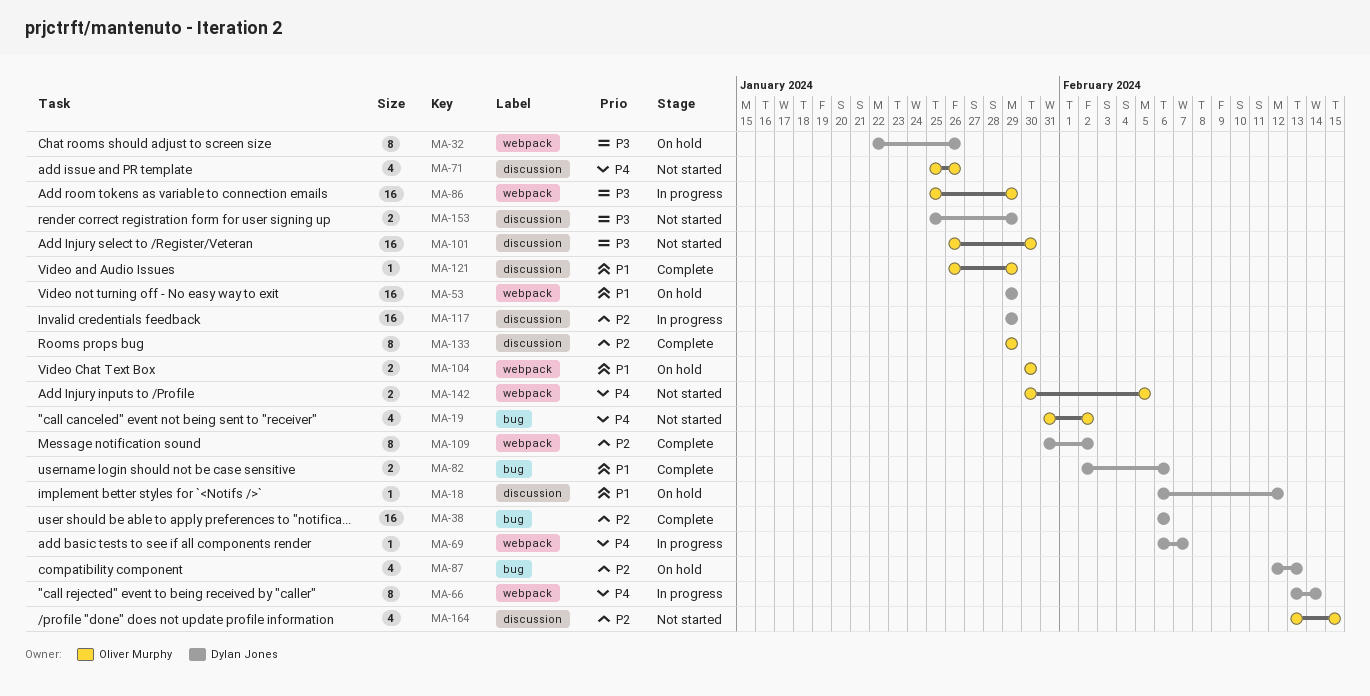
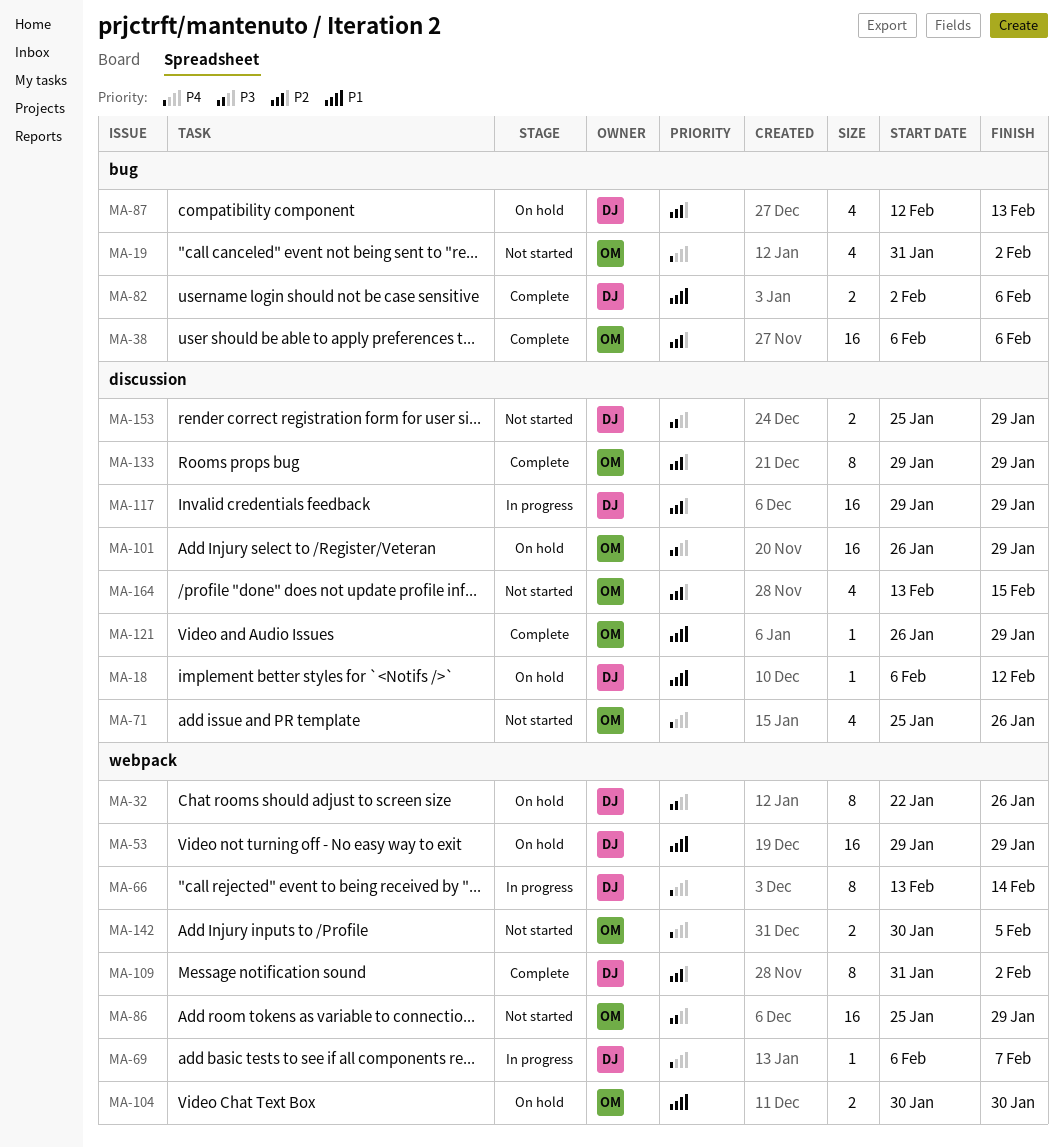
MA-38, owner: Dylan Jones -> Oliver Murphy
MA-86, status: In progress -> Not started
MA-101, status: Not started -> On hold
MA-101, due: Jan 30 -> Jan 29

